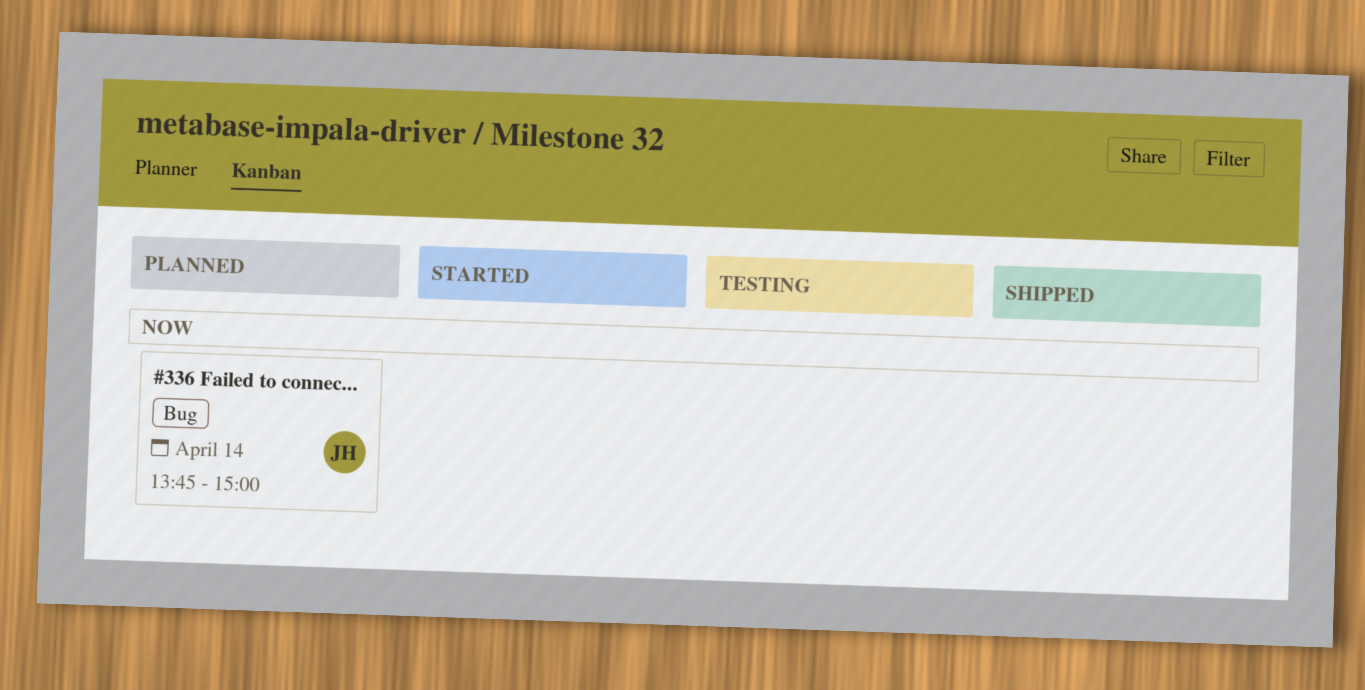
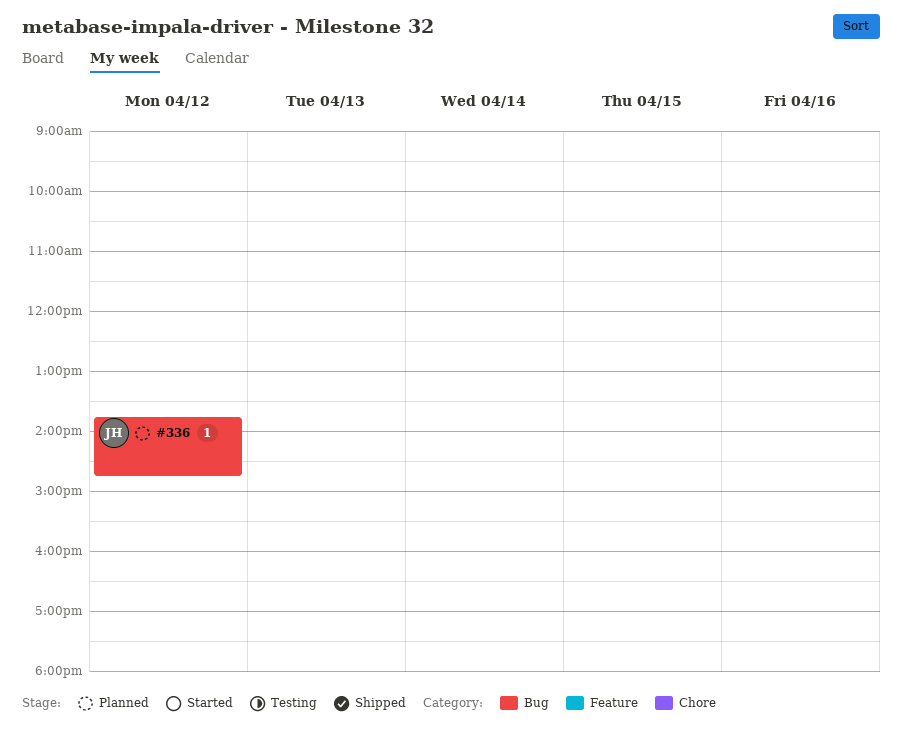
#336, day: Apr 14 -> Apr 12
#336, ends: 15:00 -> 14:45

